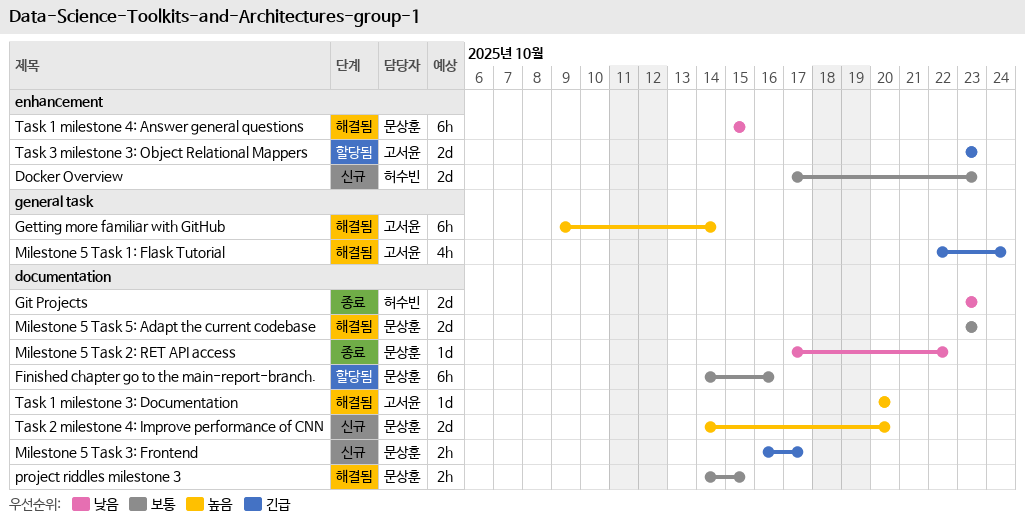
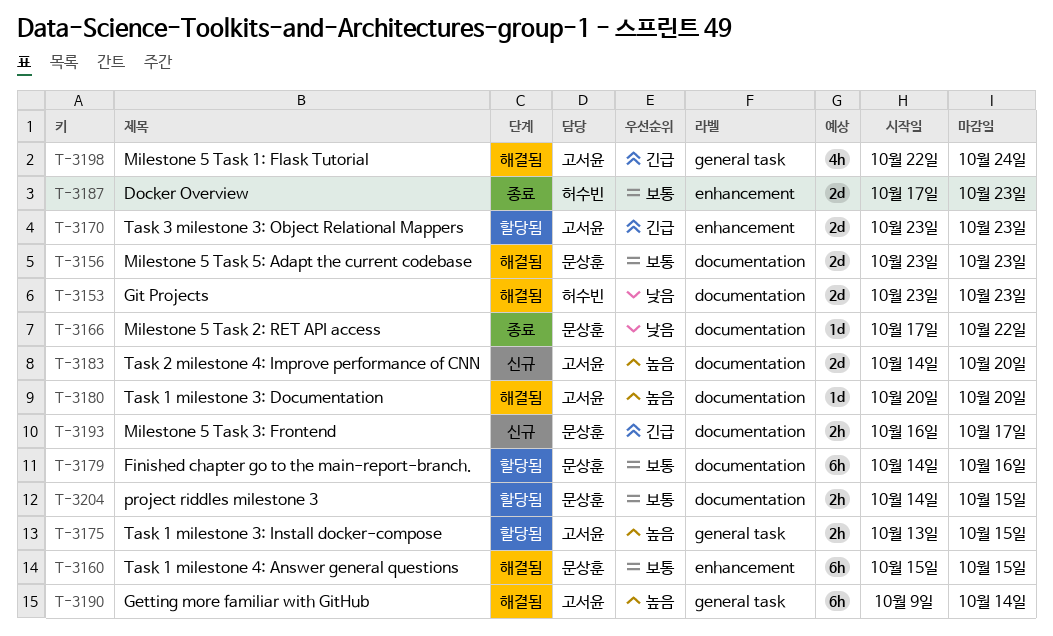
Docker Overview, status: 신규 -> 종료
Git Projects, status: 종료 -> 해결됨
project riddles milestone 3, status: 해결됨 -> 할당됨
Task 1 milestone 3: Install docker-compose: none -> present
Task 1 milestone 4: Answer general questions, priority: 낮음 -> 보통
Task 2 milestone 4: Improve performance of CNN, owner: 문상훈 -> 고서윤

